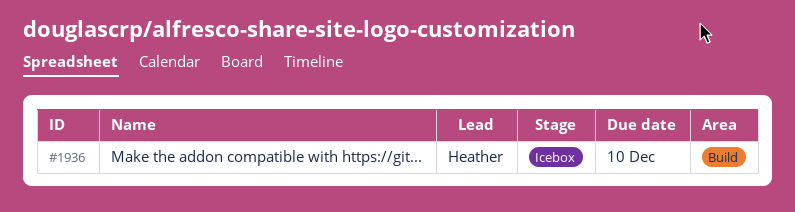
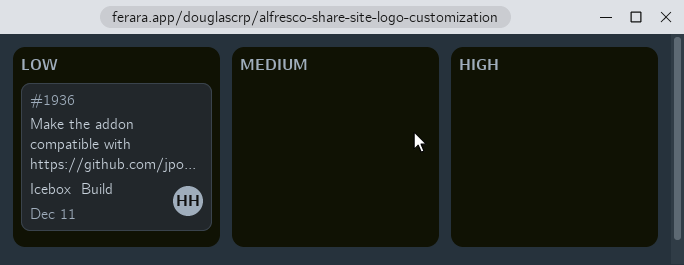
#1936, due: Dec 10 -> Dec 11

